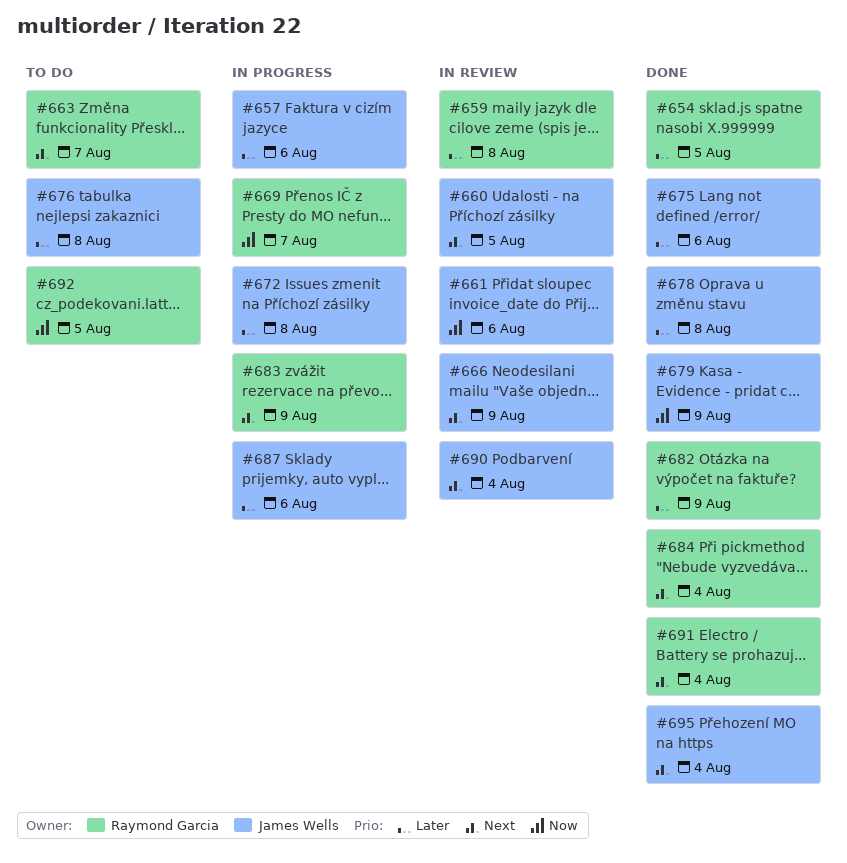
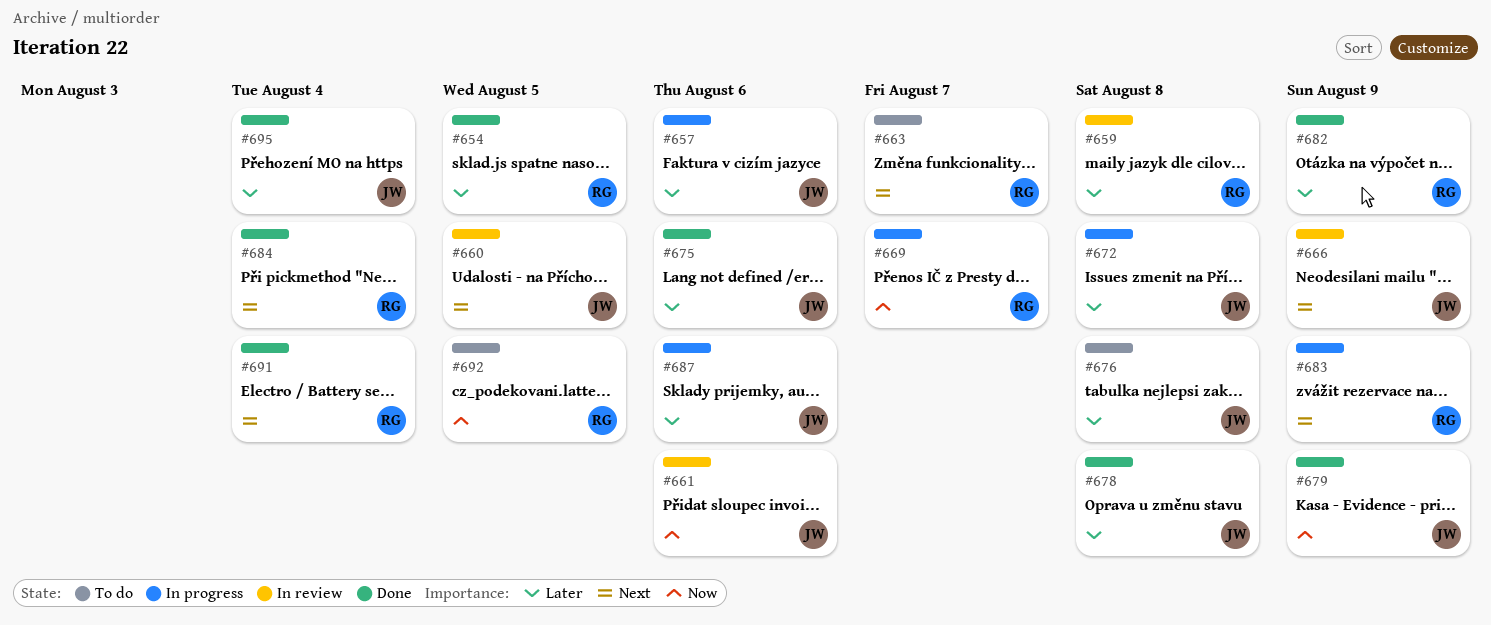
#690: present -> none
#695, priority: Next -> Later

